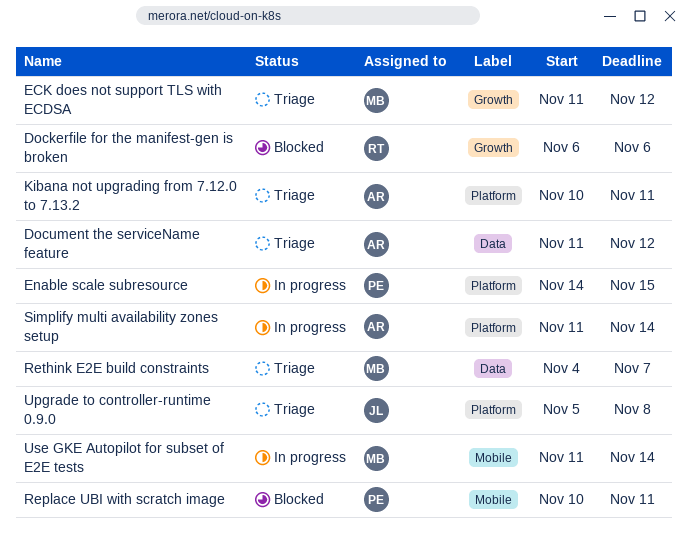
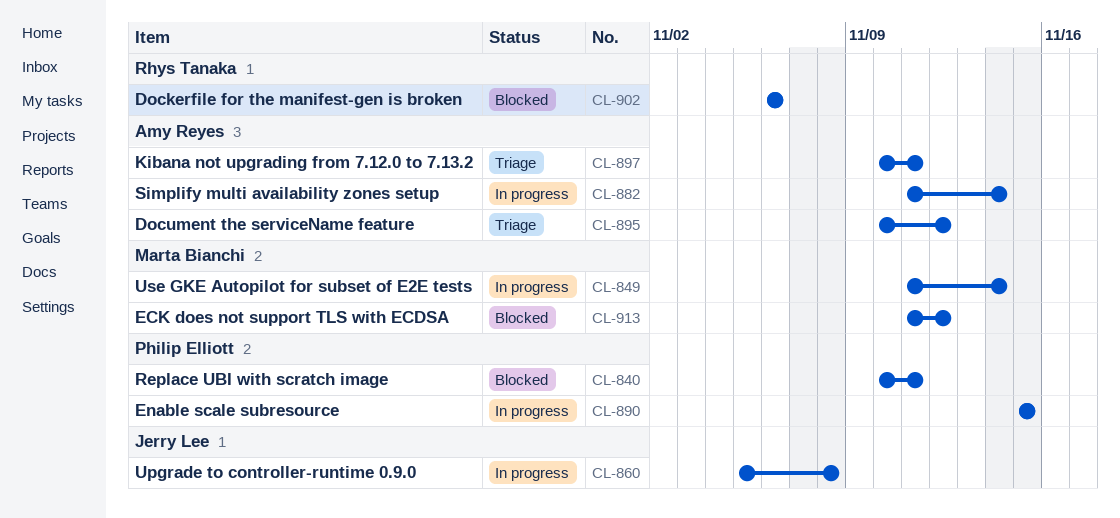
Document the serviceName feature, start: Nov 11 -> Nov 10
ECK does not support TLS with ECDSA, status: Triage -> Blocked
Enable scale subresource, start: Nov 14 -> Nov 15
Rethink E2E build constraints: present -> none
Upgrade to controller-runtime 0.9.0, status: Triage -> In progress

